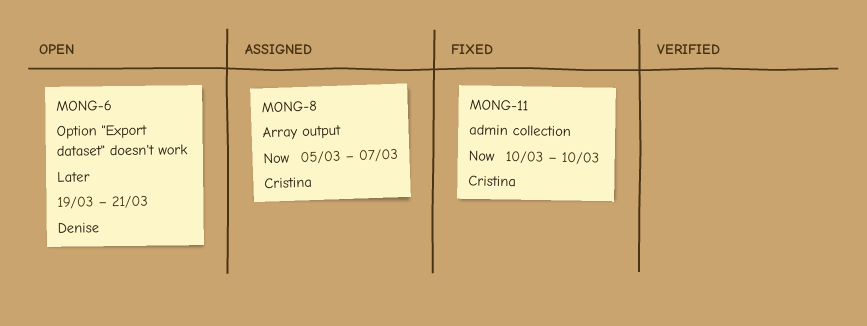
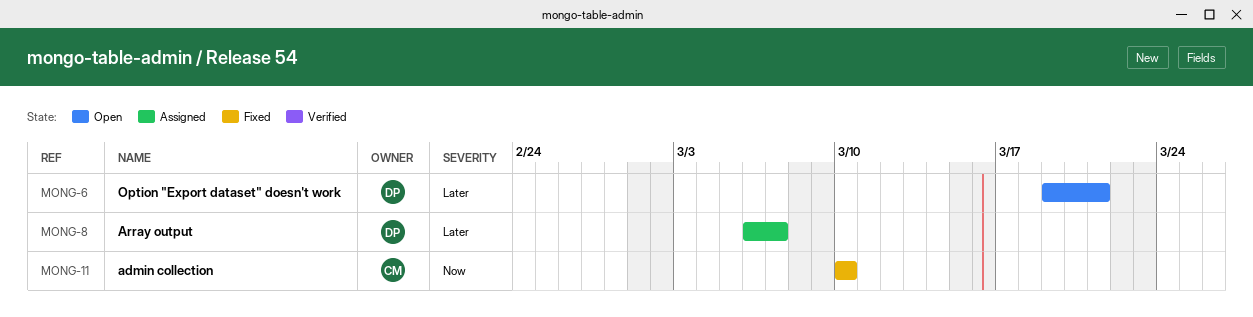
MONG-8, owner: Cristina -> Denise
MONG-8, priority: Now -> Later
MONG-8, start: Mar 5 -> Mar 6

